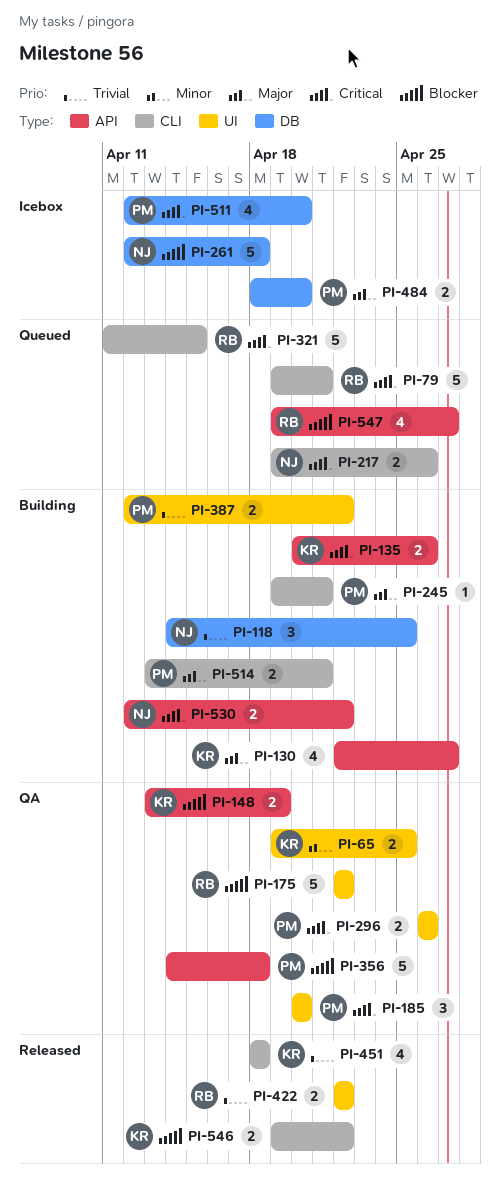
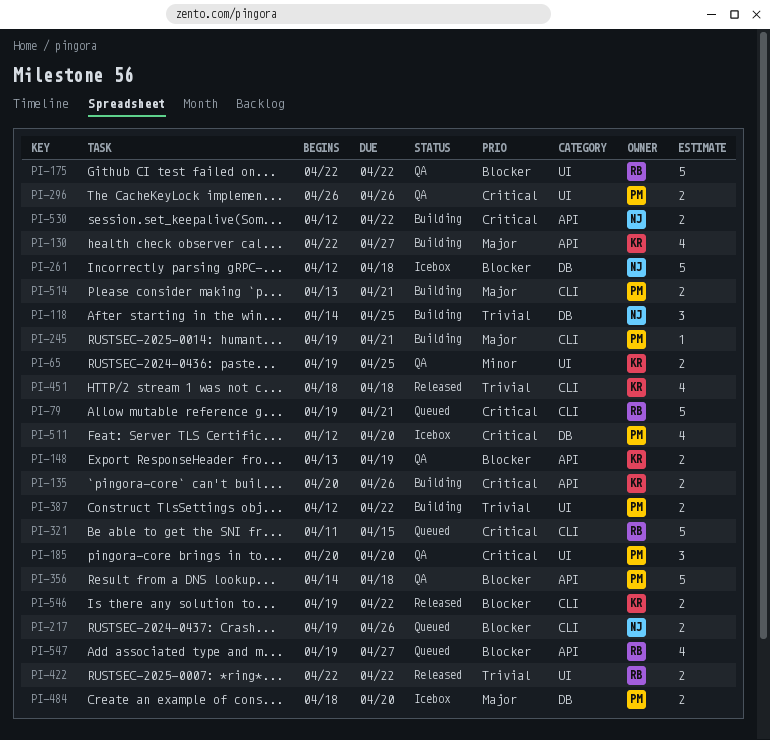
PI-217, priority: Critical -> Blocker

